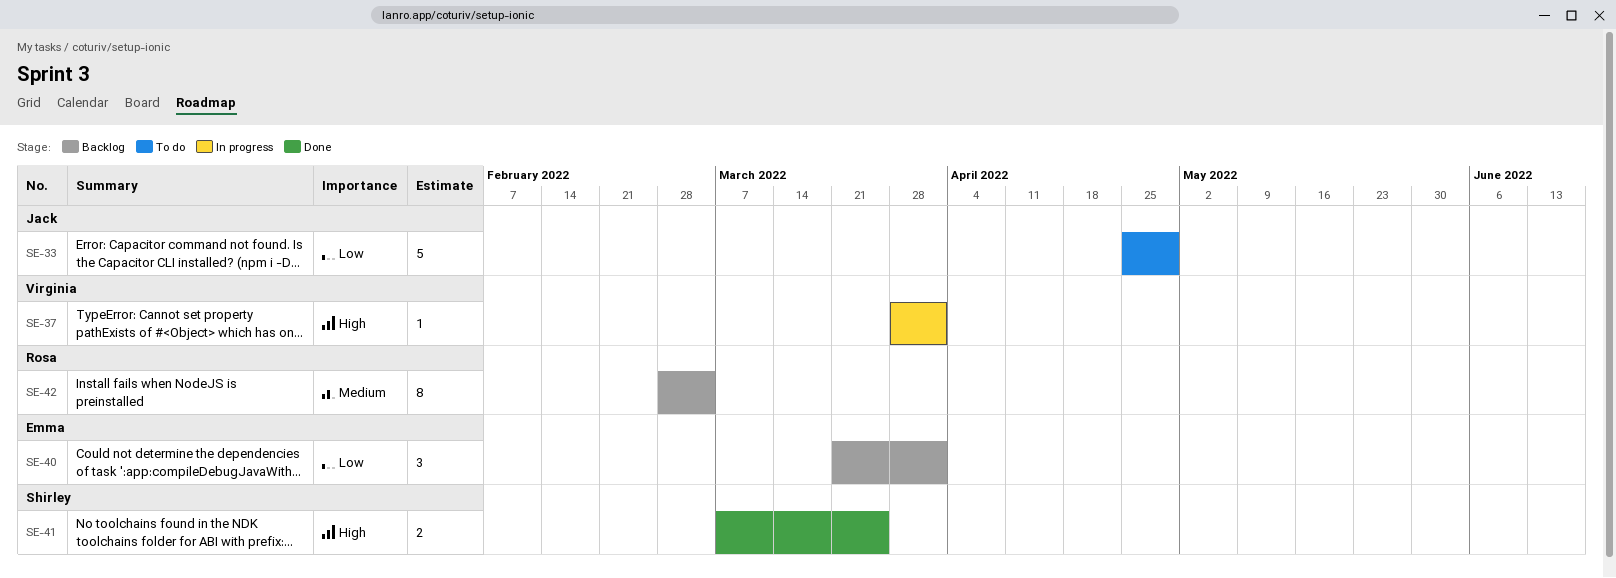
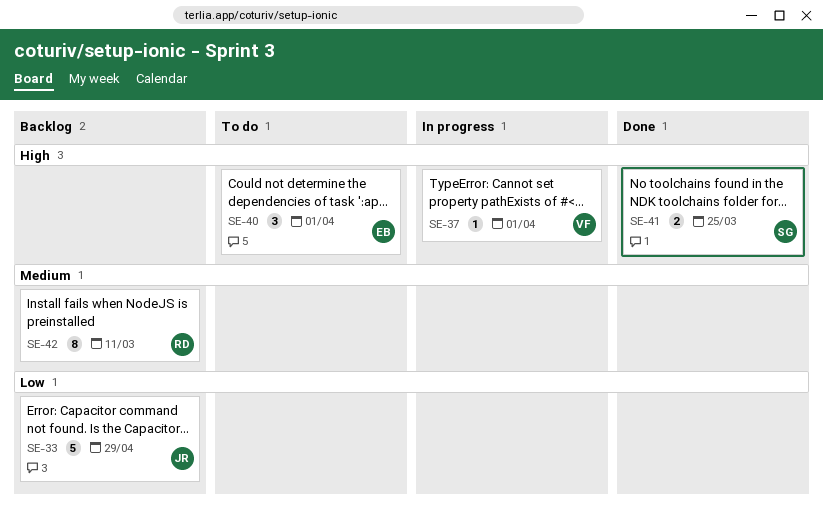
SE-33, status: To do -> Backlog
SE-40, status: Backlog -> To do
SE-40, priority: Low -> High
SE-42, due: Mar 4 -> Mar 11

